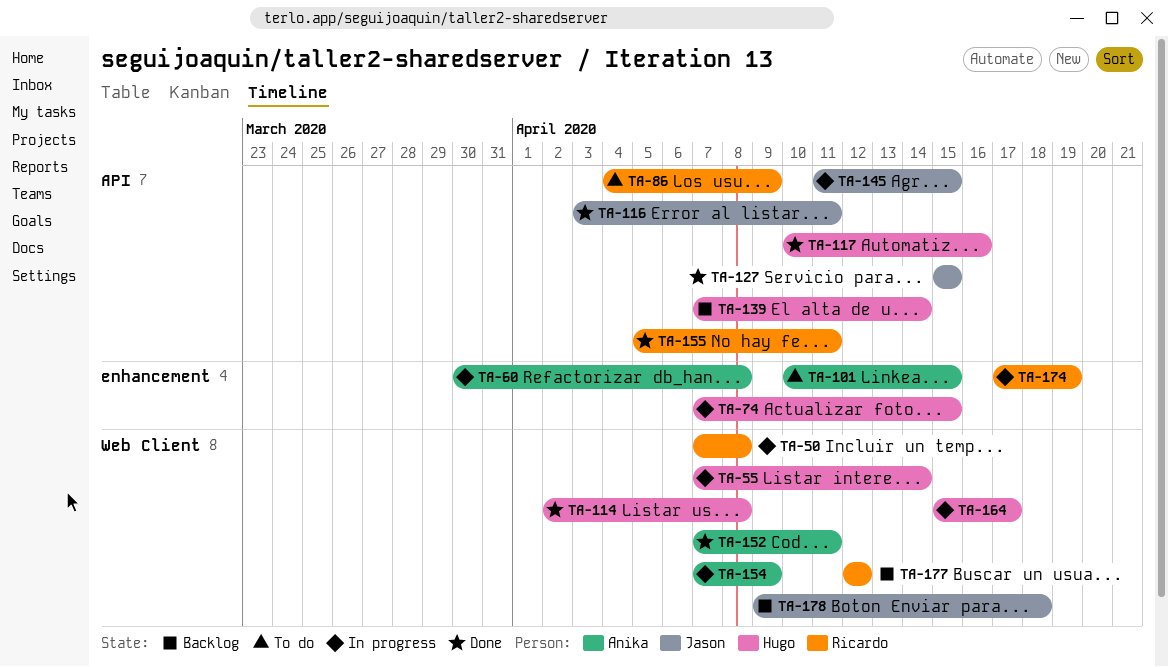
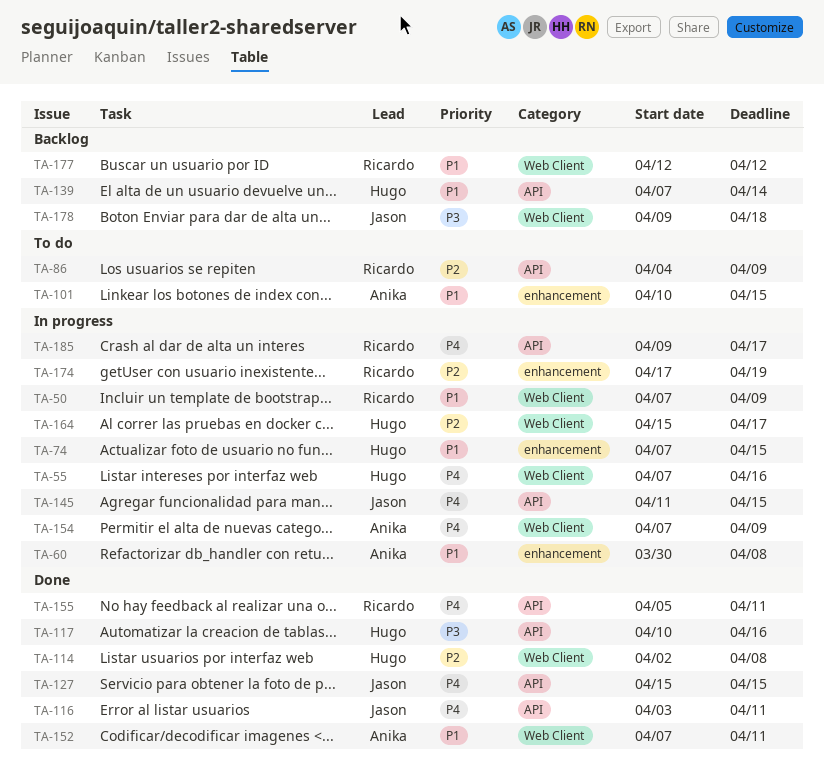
TA-50, due: Apr 8 -> Apr 9
TA-55, due: Apr 14 -> Apr 16
TA-185: none -> present

